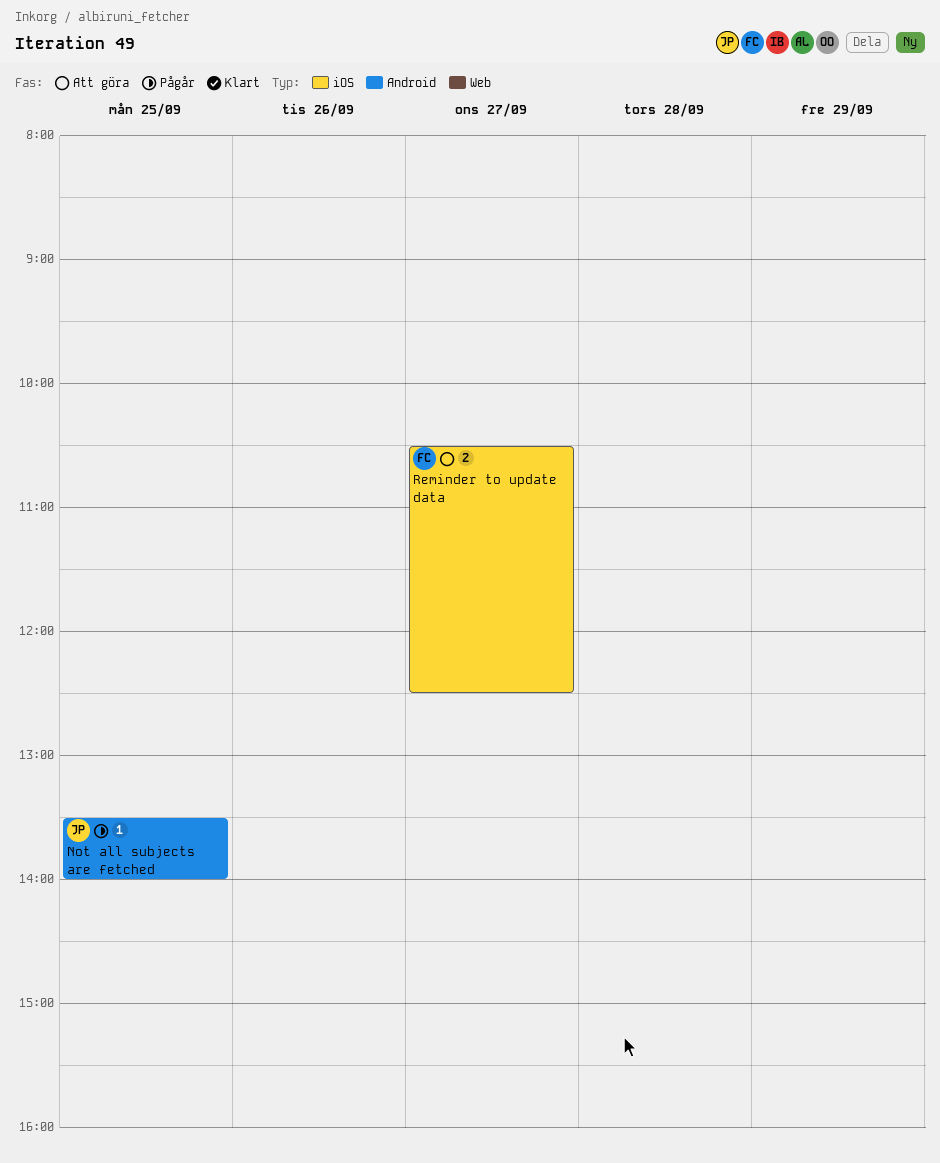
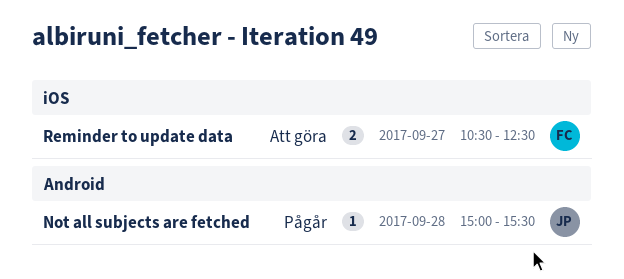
Not all subjects are fetched, day: Sep 25 -> Sep 28
Not all subjects are fetched, begins: 13:30 -> 15:00
Not all subjects are fetched, ends: 14:00 -> 15:30

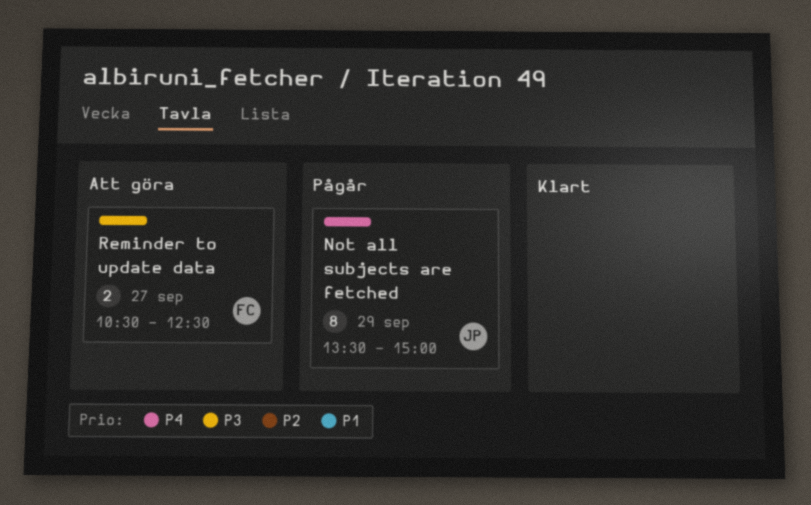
Not all subjects are fetched, estimate: 1 -> 8
Not all subjects are fetched, day: Sep 28 -> Sep 29
Not all subjects are fetched, begins: 15:00 -> 13:30
Not all subjects are fetched, ends: 15:30 -> 15:00

